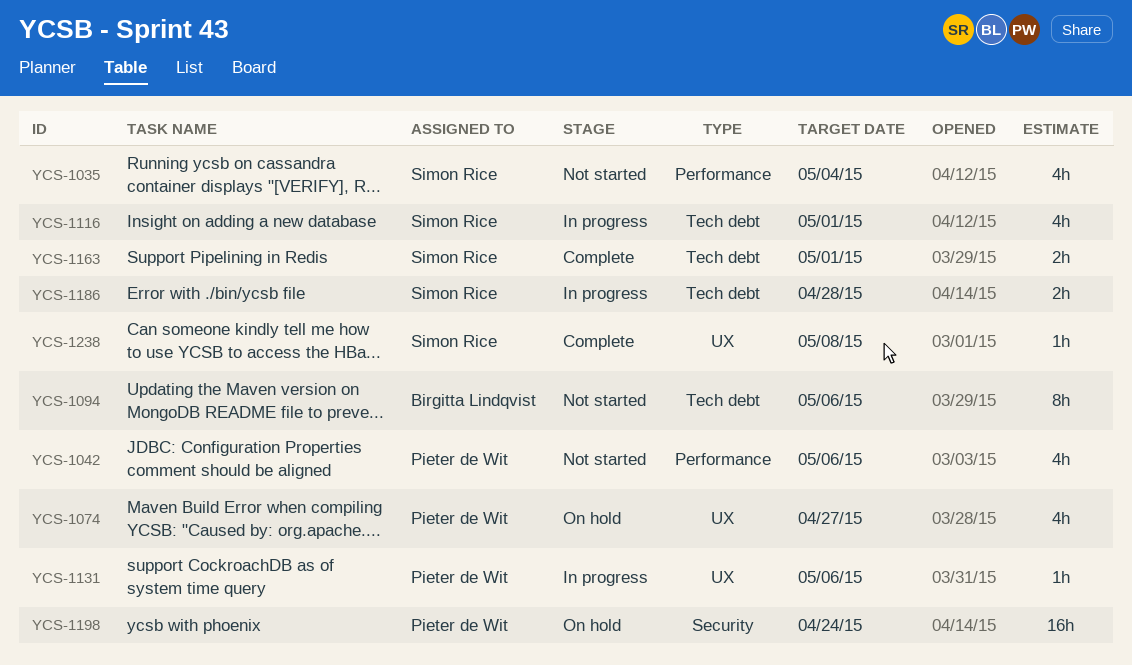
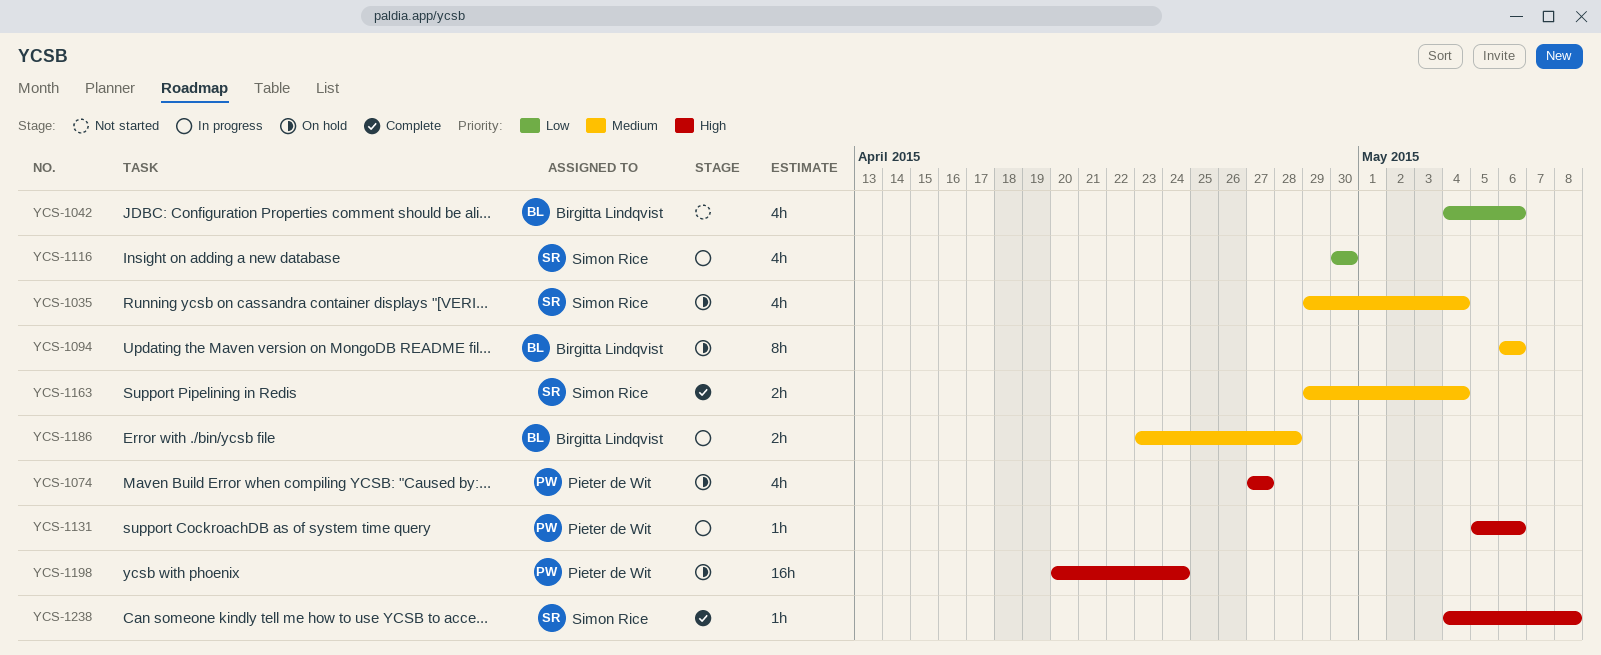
YCS-1035, status: Not started -> On hold
YCS-1042, owner: Pieter de Wit -> Birgitta Lindqvist
YCS-1094, status: Not started -> On hold
YCS-1116, due: May 1 -> Apr 30
YCS-1163, due: May 1 -> May 4
YCS-1186, owner: Simon Rice -> Birgitta Lindqvist

